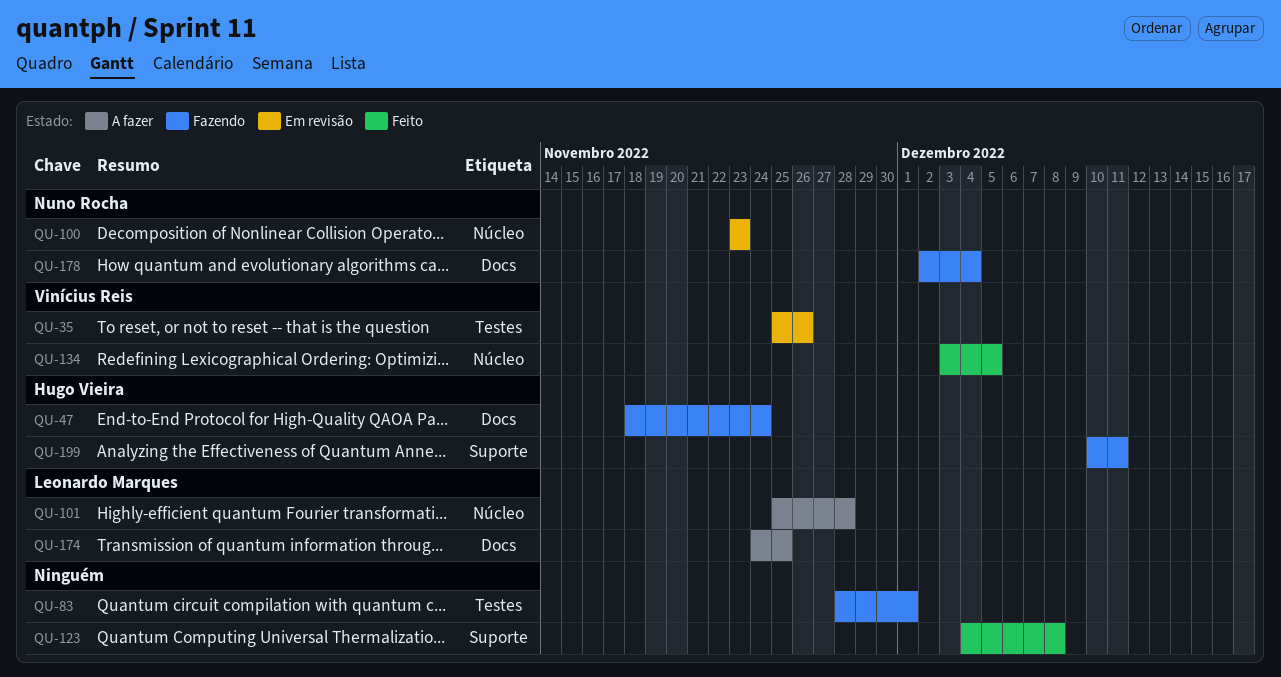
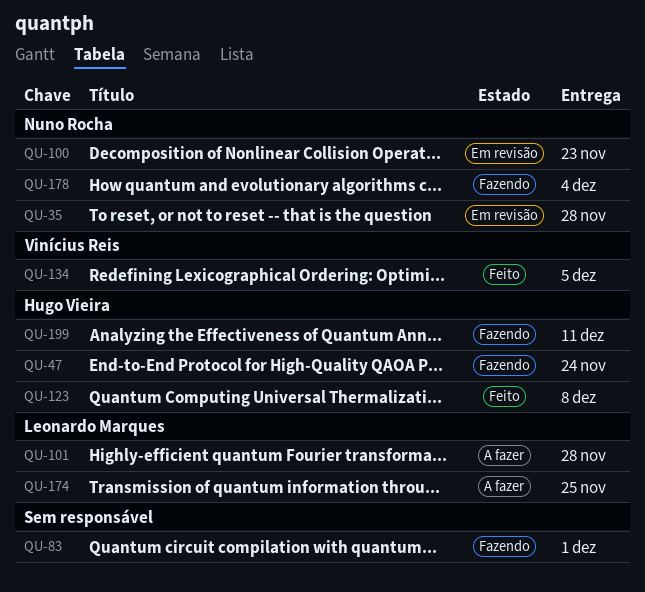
QU-35, owner: Vinícius Reis -> Nuno Rocha
QU-35, due: Nov 26 -> Nov 28
QU-123, owner: none -> Hugo Vieira

